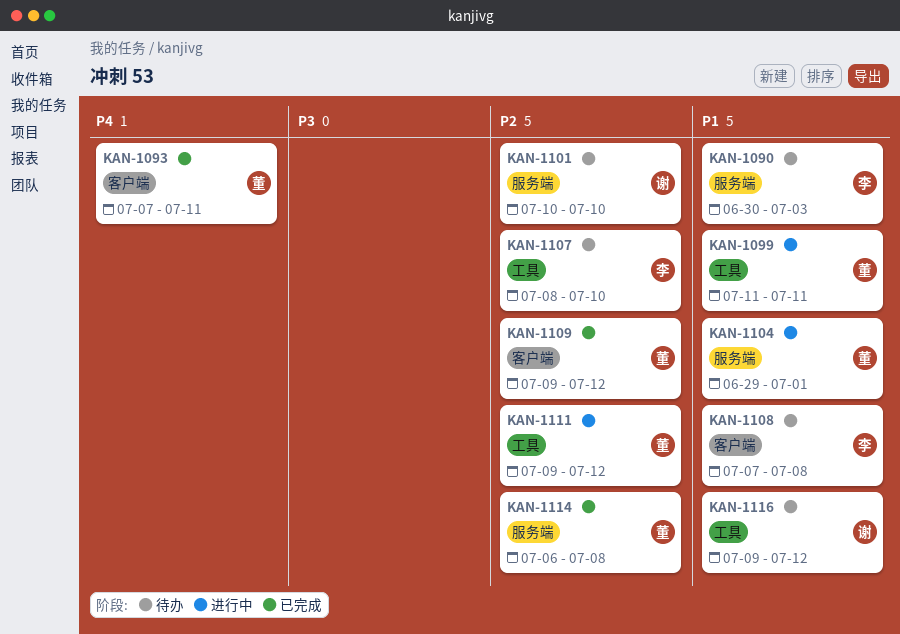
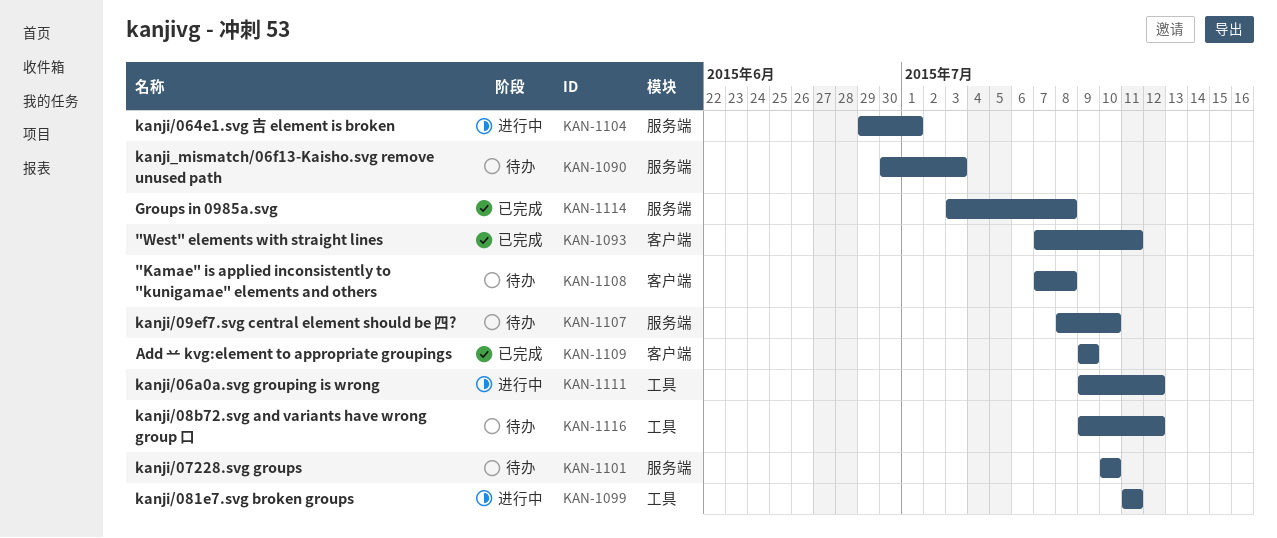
KAN-1107, label: 工具 -> 服务端
KAN-1109, due: Jul 12 -> Jul 9
KAN-1114, start: Jul 6 -> Jul 3

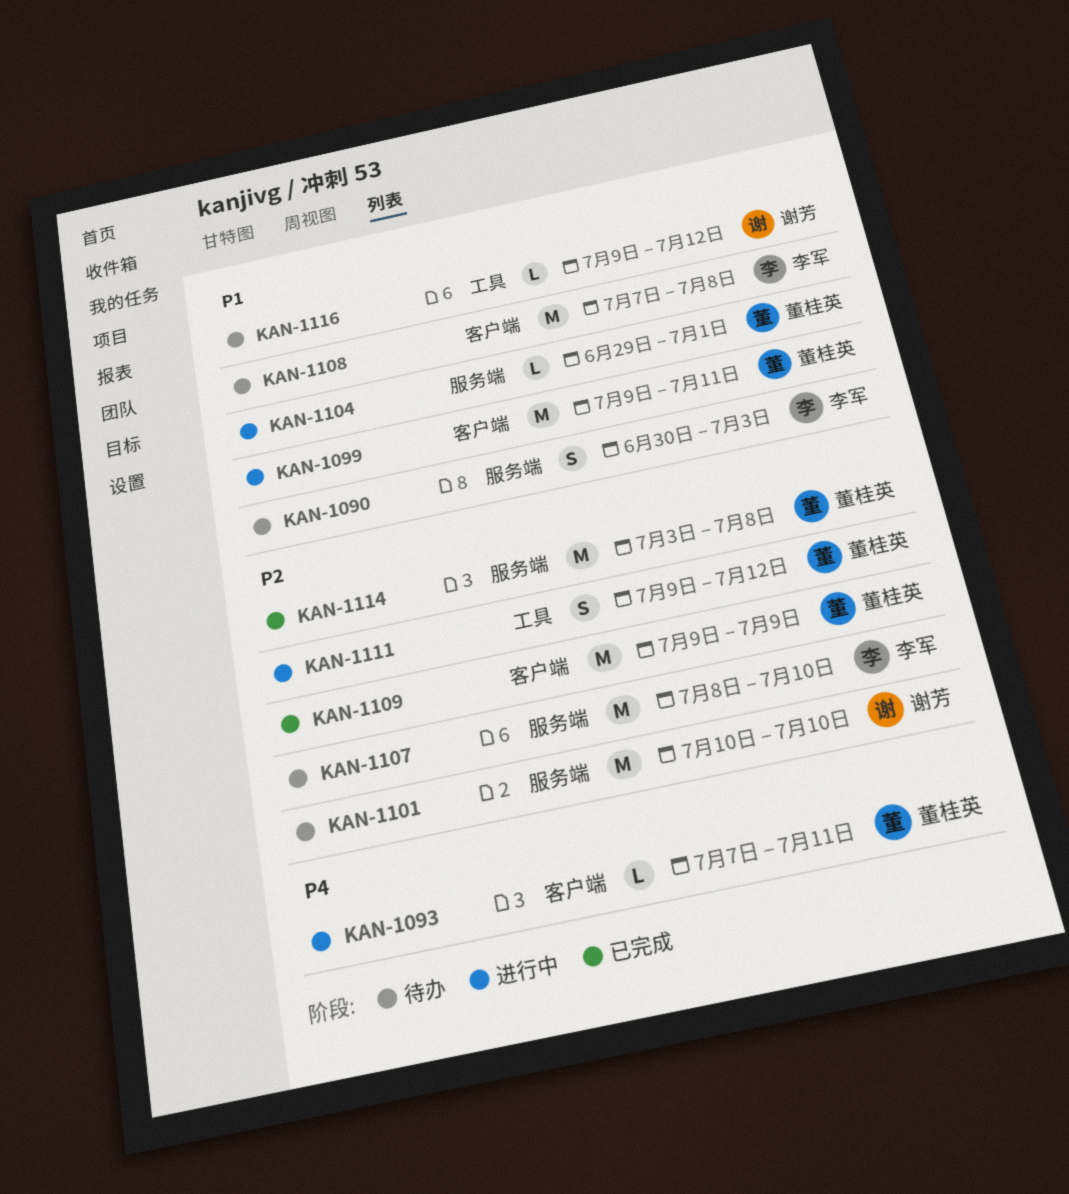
KAN-1093, status: 已完成 -> 进行中
KAN-1099, label: 工具 -> 客户端
KAN-1099, start: Jul 11 -> Jul 9

